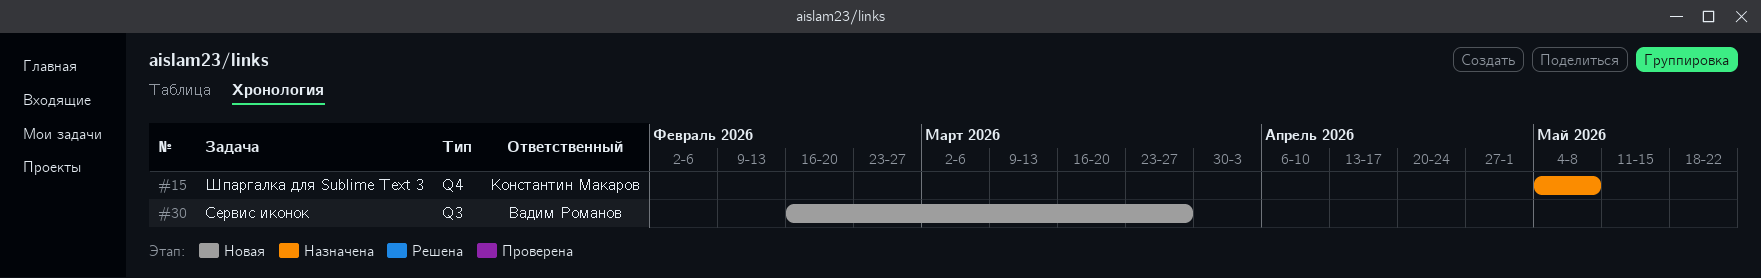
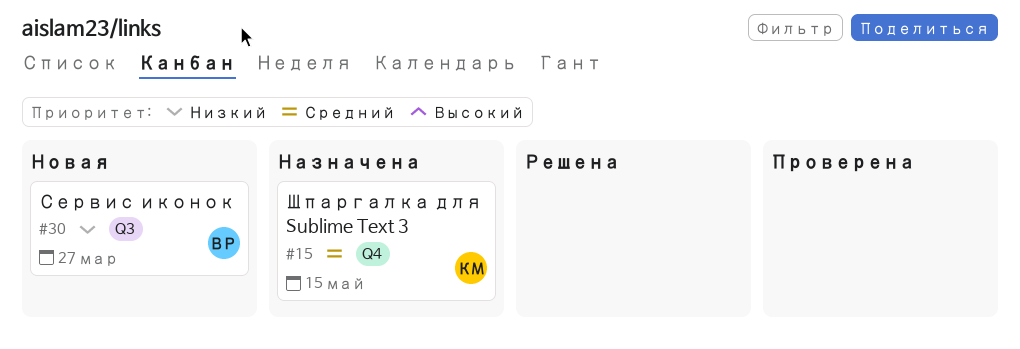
#15, due: May 8 -> May 15

